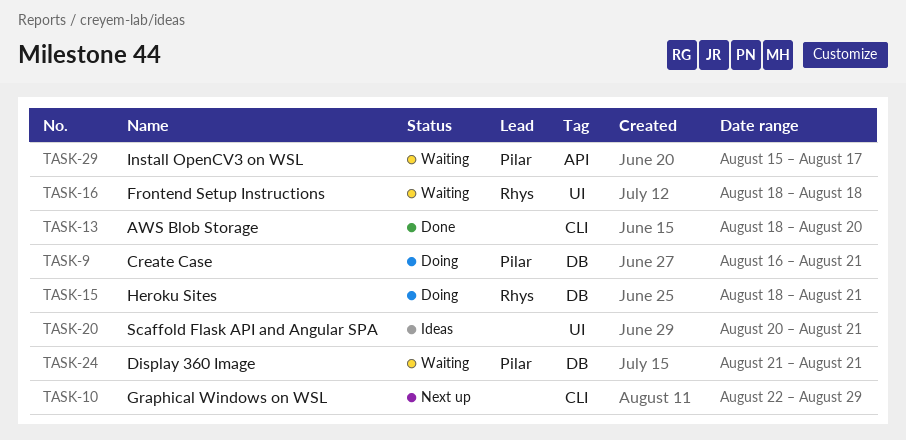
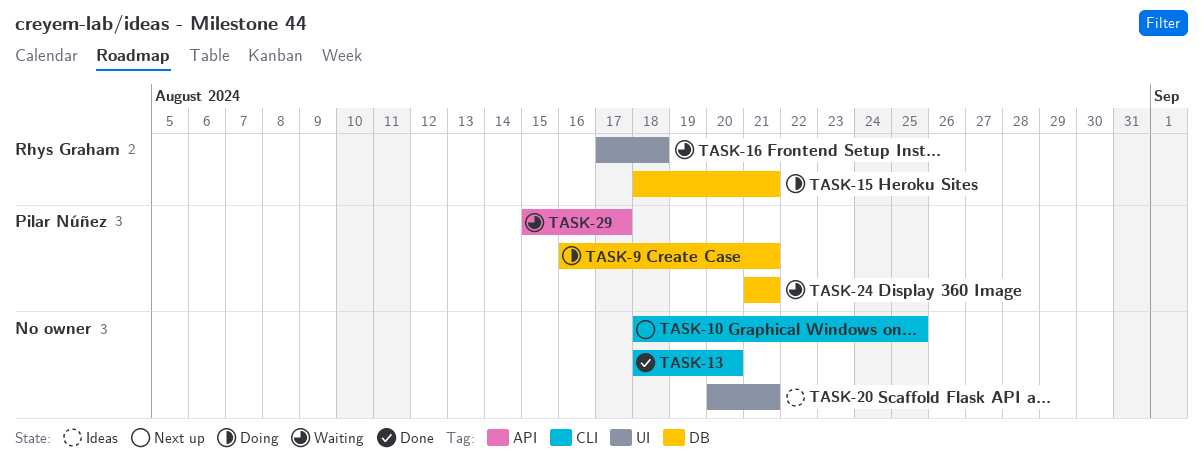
TASK-10, start: Aug 22 -> Aug 18
TASK-10, due: Aug 29 -> Aug 25
TASK-16, start: Aug 18 -> Aug 17

